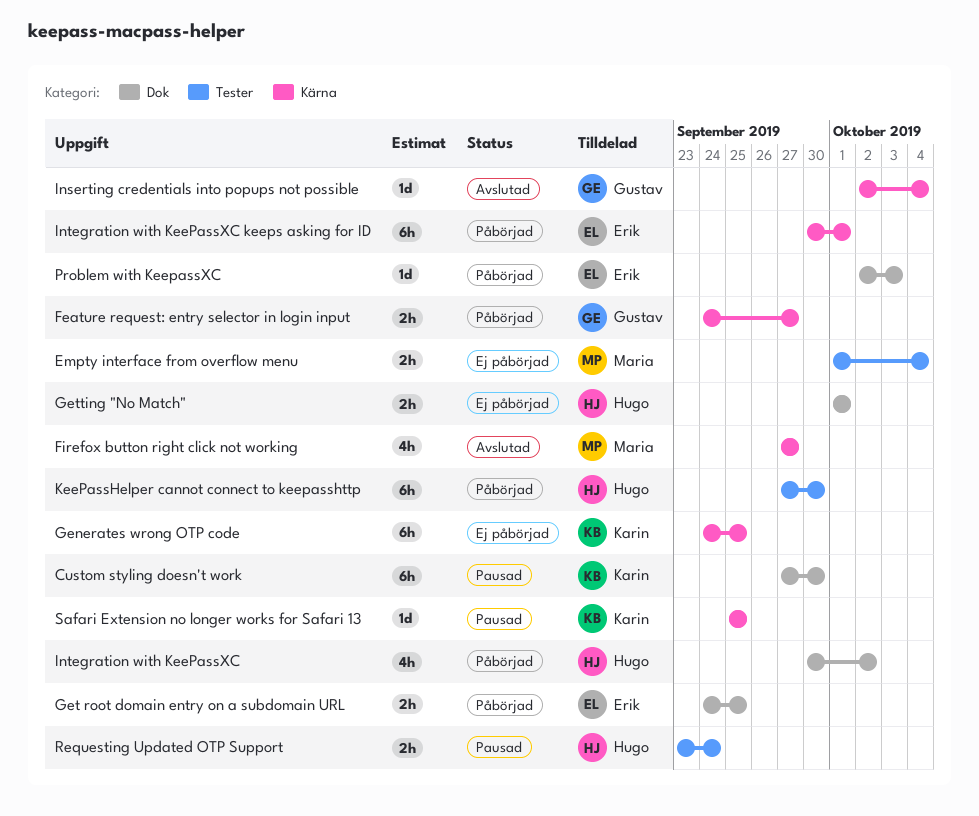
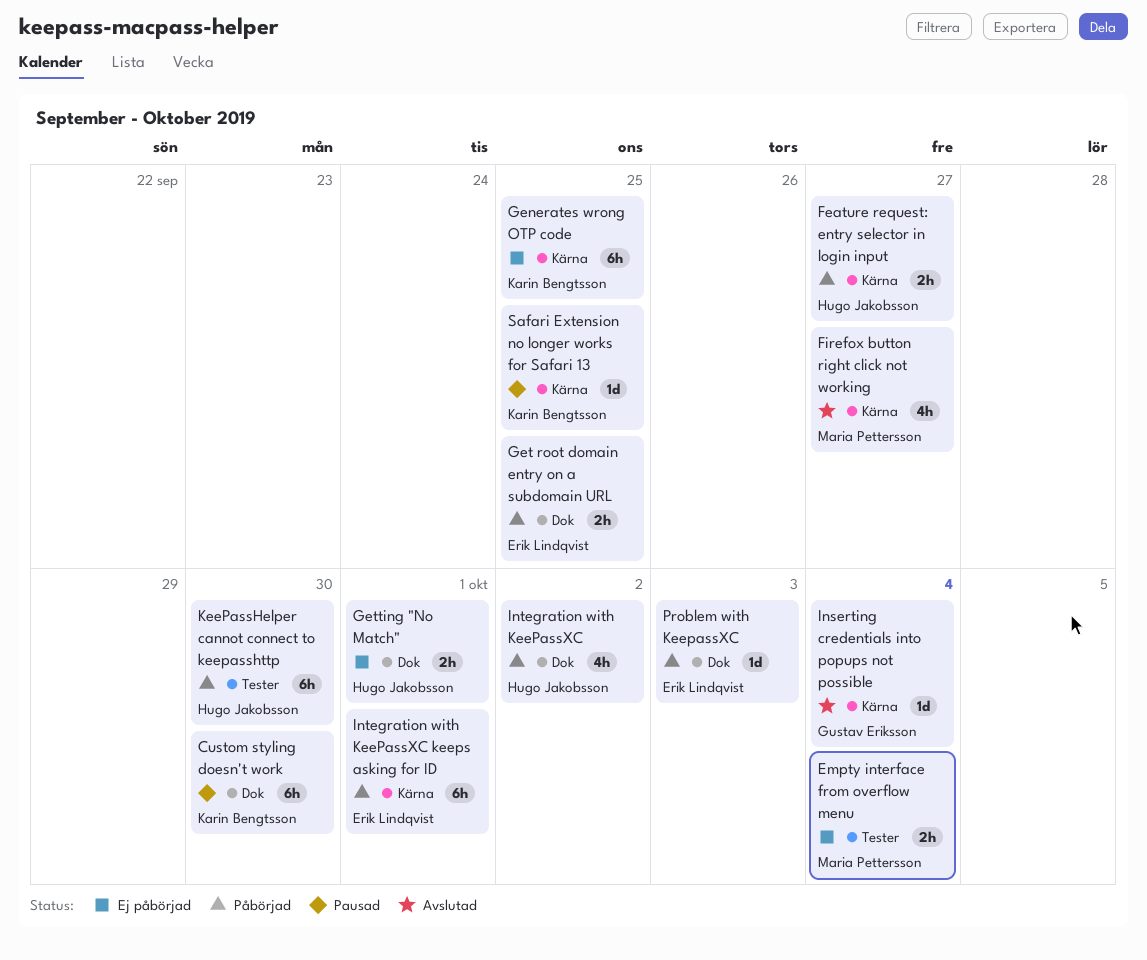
Feature request: entry selector in login input, owner: Gustav Eriksson -> Hugo Jakobsson
Requesting Updated OTP Support: present -> none

